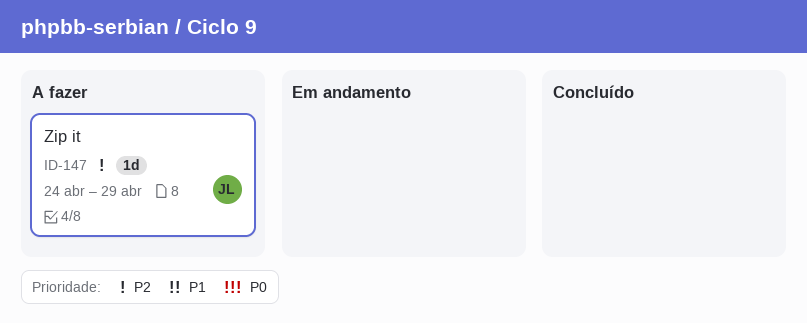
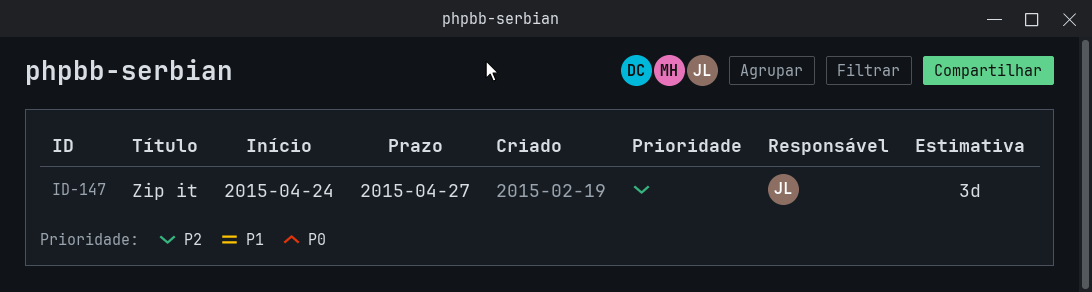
ID-147, estimate: 1d -> 3d
ID-147, due: Apr 29 -> Apr 27

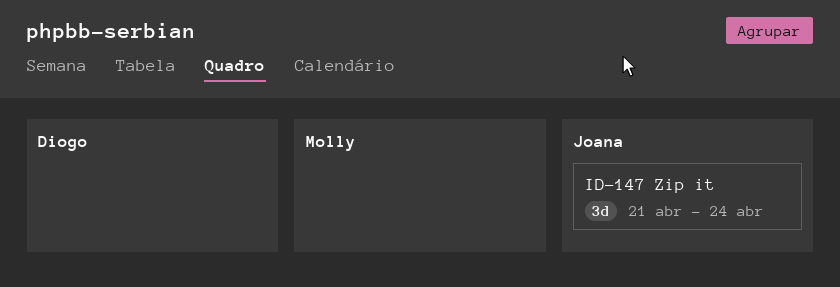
ID-147, start: Apr 24 -> Apr 21
ID-147, due: Apr 27 -> Apr 24

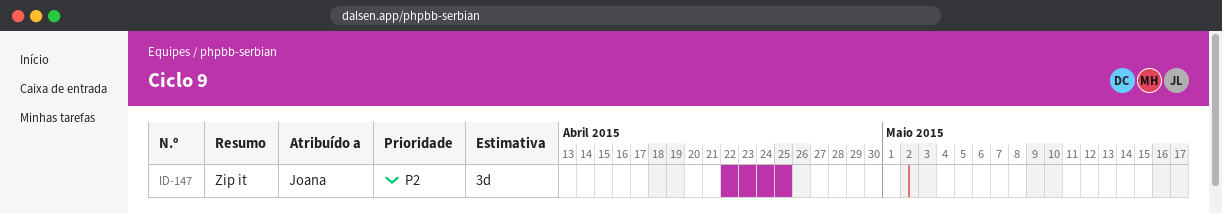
ID-147, start: Apr 21 -> Apr 22
ID-147, due: Apr 24 -> Apr 25

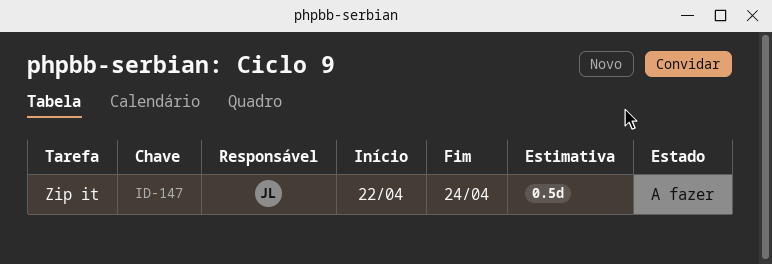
ID-147, estimate: 3d -> 0.5d
ID-147, due: Apr 25 -> Apr 24

